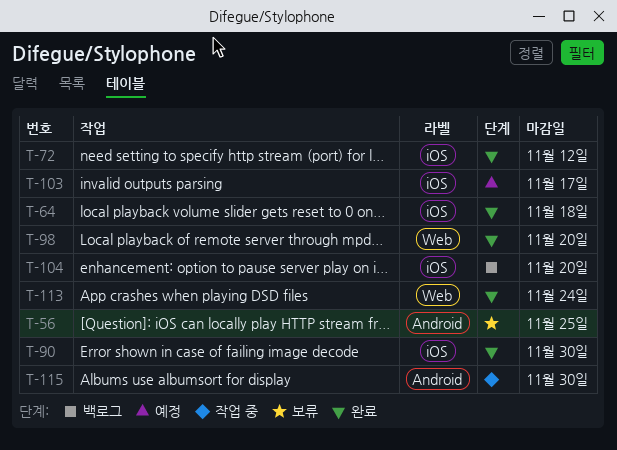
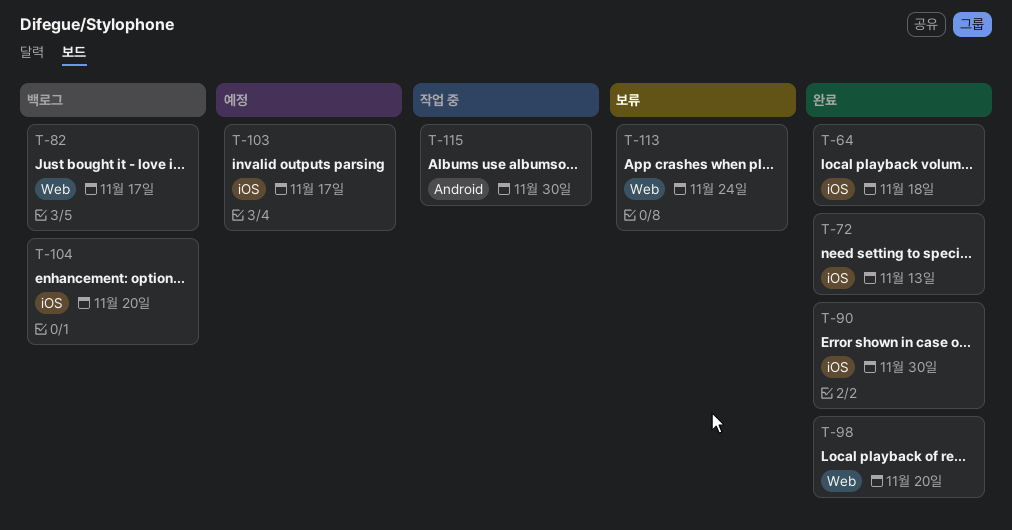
T-56: present -> none
T-72, due: Nov 12 -> Nov 13
T-82: none -> present
T-113, status: 완료 -> 보류

